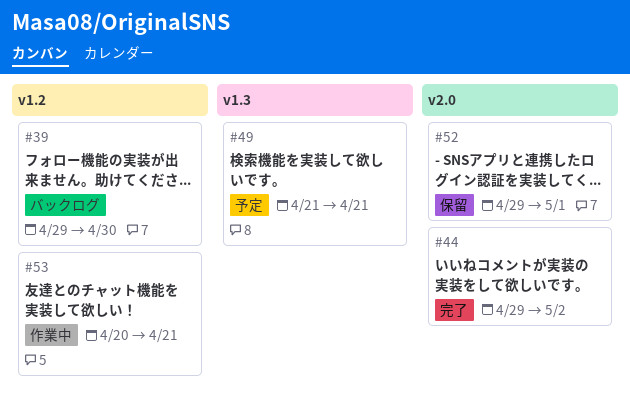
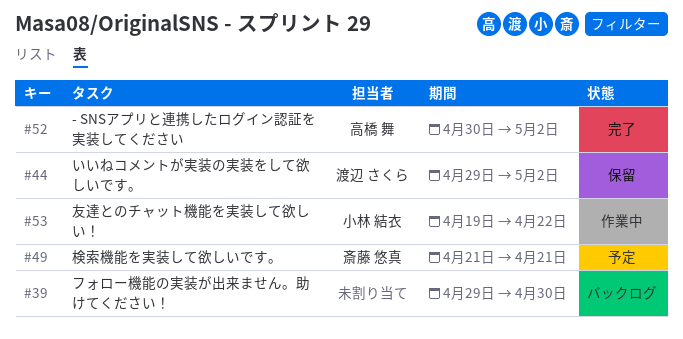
#44, status: 完了 -> 保留
#52, status: 保留 -> 完了
#52, start: Apr 29 -> Apr 30
#52, due: May 1 -> May 2
#53, start: Apr 20 -> Apr 19
#53, due: Apr 21 -> Apr 22

